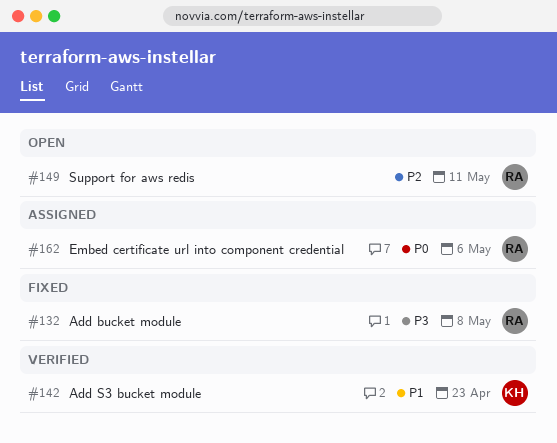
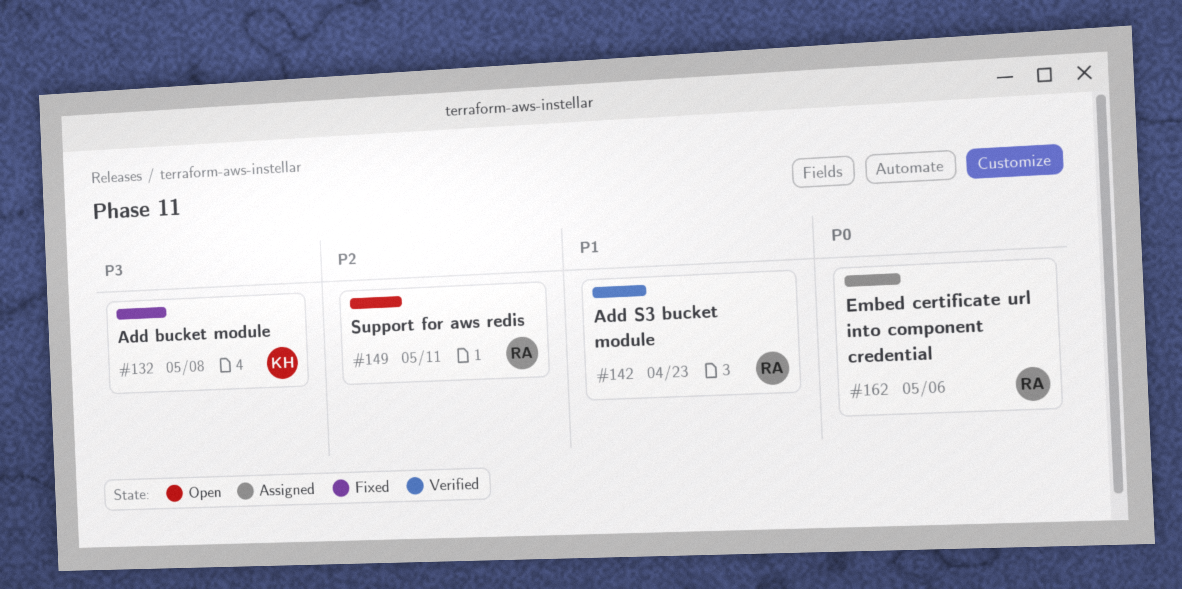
#132, owner: RA -> KH
#142, owner: KH -> RA

